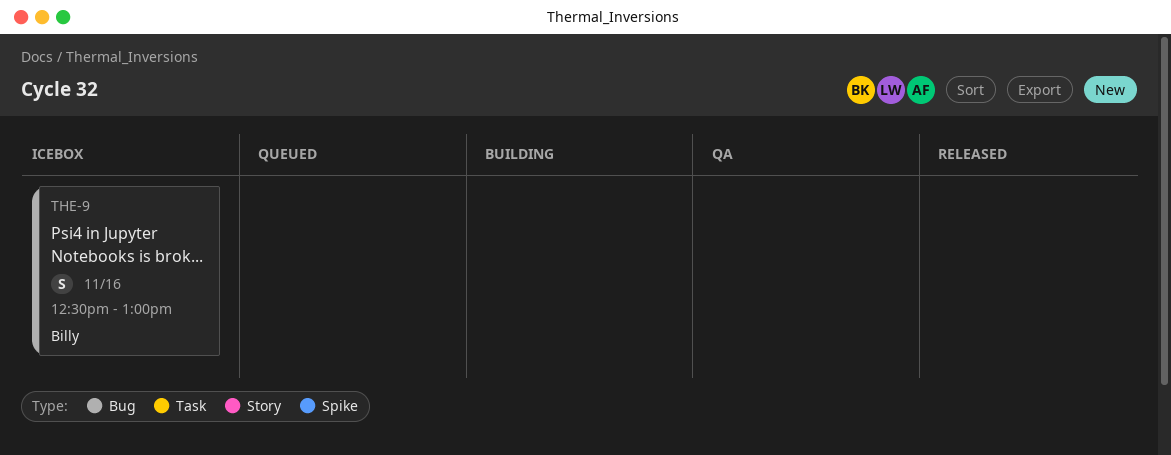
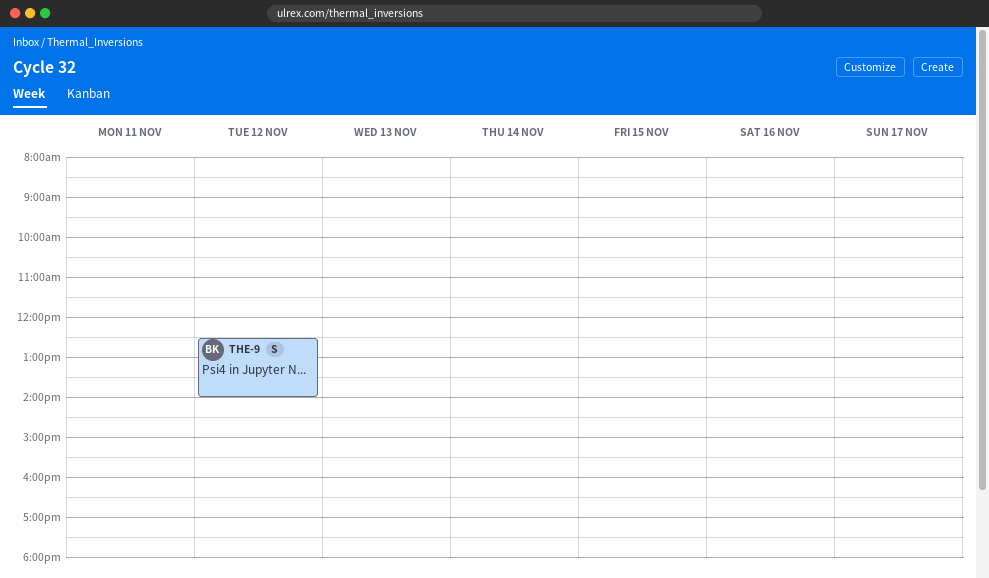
THE-9, day: Nov 16 -> Nov 12
THE-9, ends: 13:00 -> 14:00

